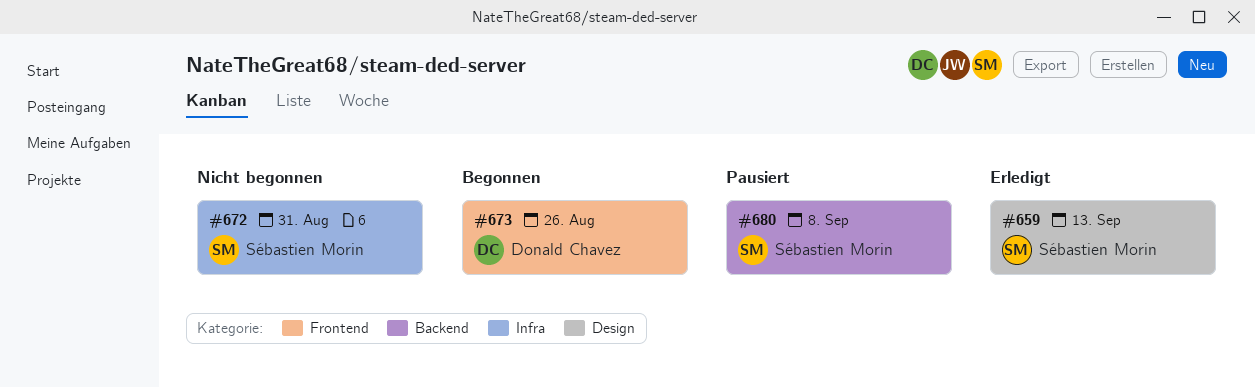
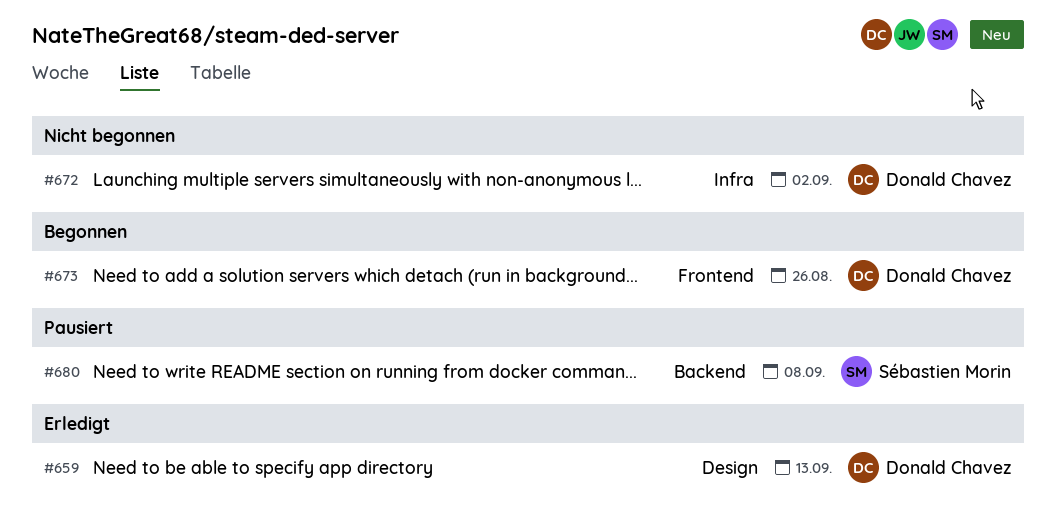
#659, owner: Sébastien Morin -> Donald Chavez
#672, owner: Sébastien Morin -> Donald Chavez
#672, due: Aug 31 -> Sep 2

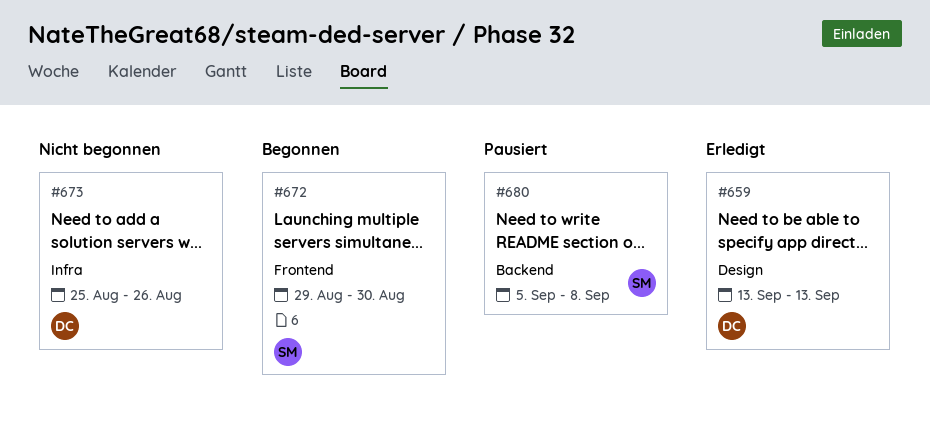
#672, status: Nicht begonnen -> Begonnen
#672, owner: Donald Chavez -> Sébastien Morin
#672, label: Infra -> Frontend
#672, due: Sep 2 -> Aug 30
#673, status: Begonnen -> Nicht begonnen
#673, label: Frontend -> Infra

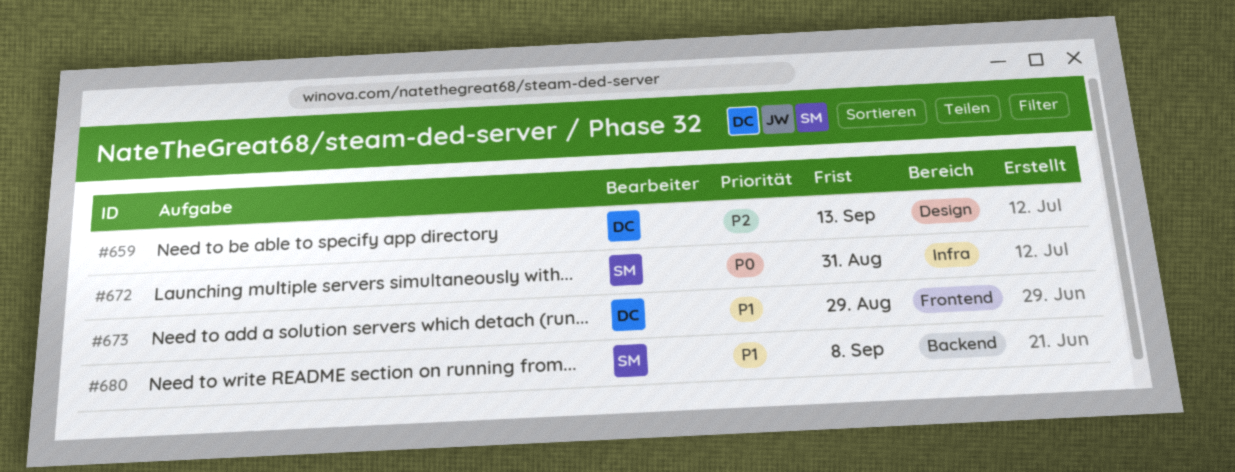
#672, label: Frontend -> Infra
#672, due: Aug 30 -> Aug 31
#673, label: Infra -> Frontend
#673, due: Aug 26 -> Aug 29

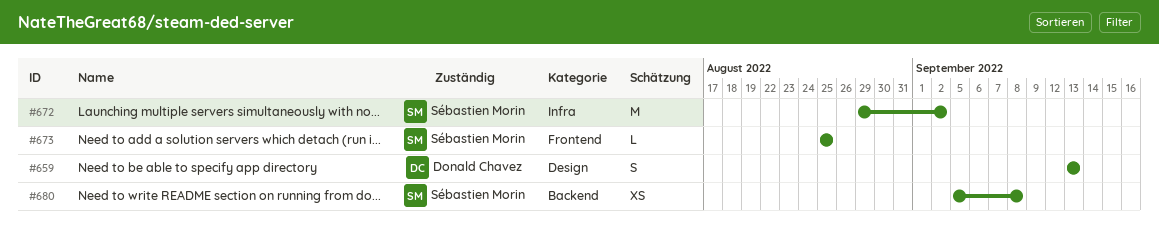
#672, due: Aug 31 -> Sep 2
#673, owner: Donald Chavez -> Sébastien Morin
#673, due: Aug 29 -> Aug 25

